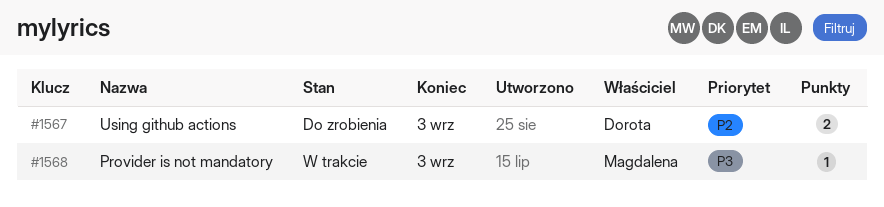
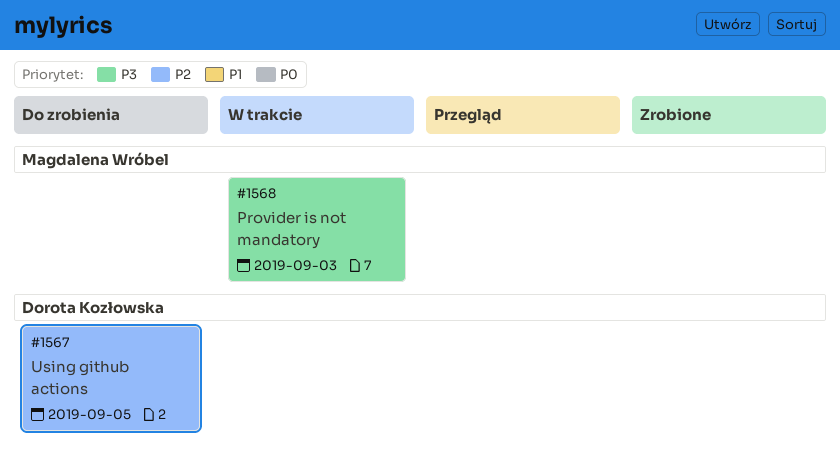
#1567, due: Sep 3 -> Sep 5

